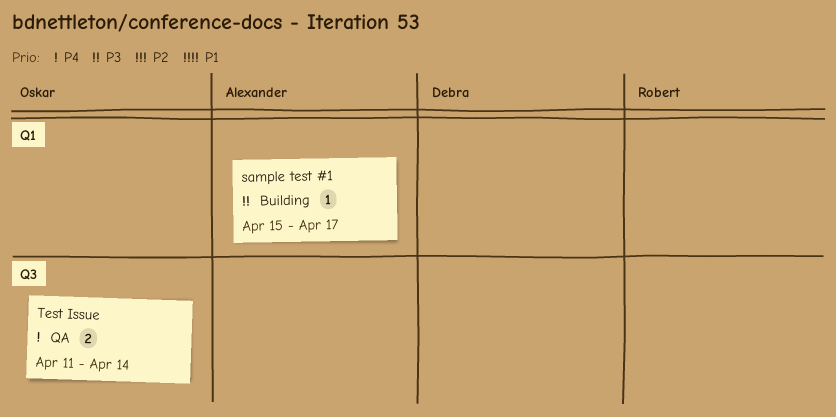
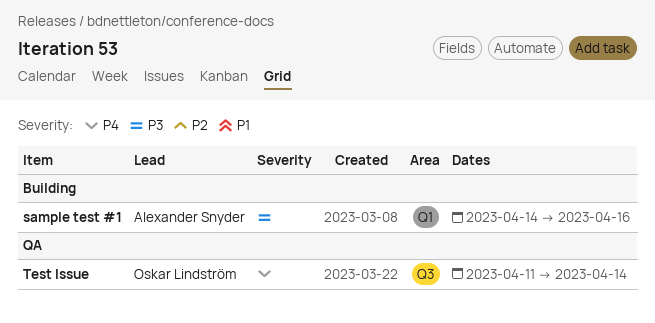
sample test #1, start: Apr 15 -> Apr 14
sample test #1, due: Apr 17 -> Apr 16

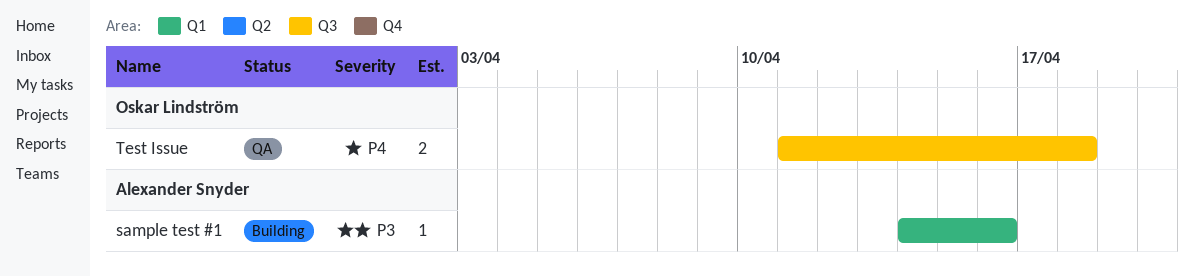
Test Issue, due: Apr 14 -> Apr 18

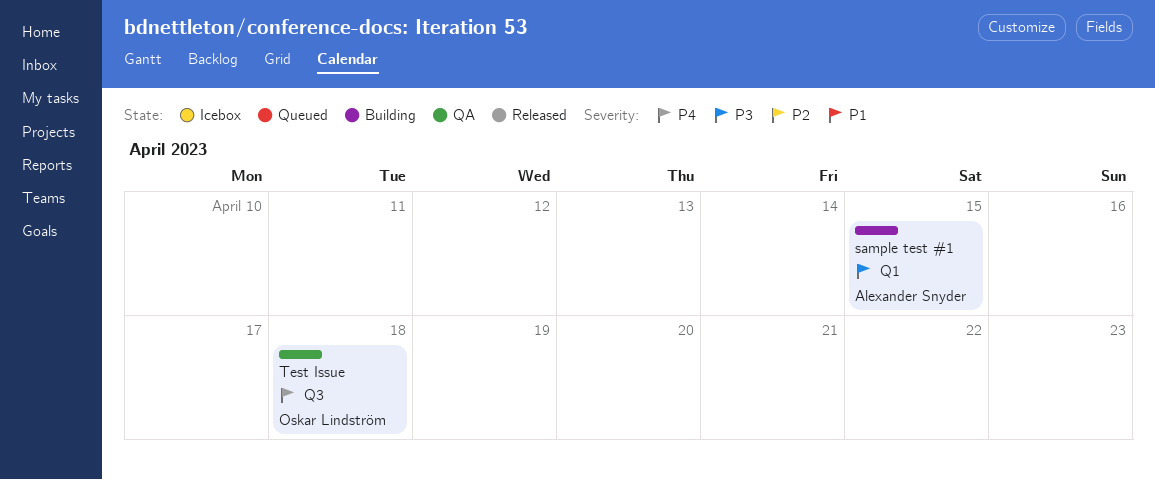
sample test #1, due: Apr 16 -> Apr 15

